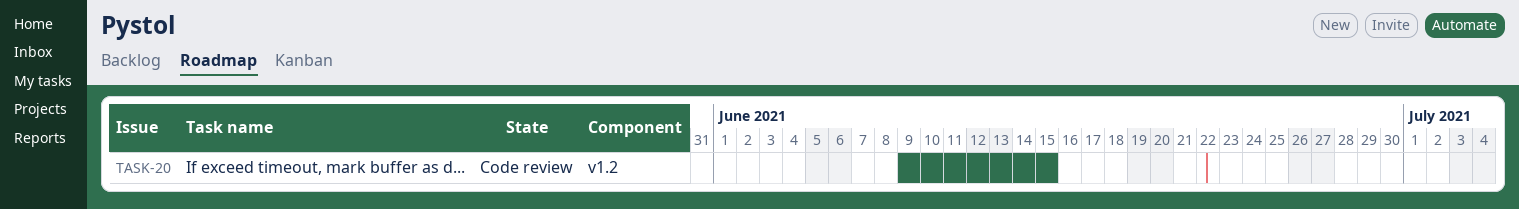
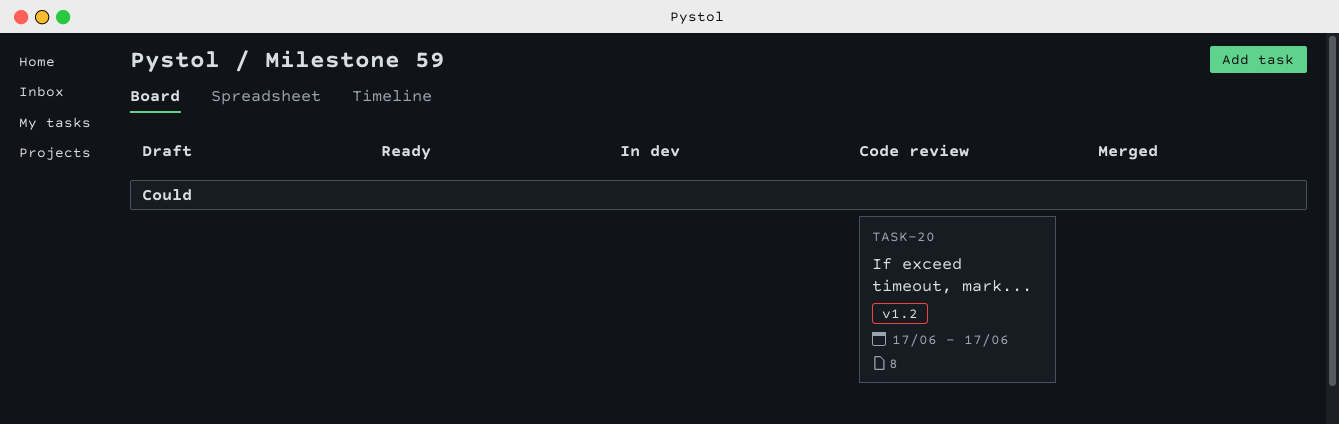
TASK-20, start: Jun 9 -> Jun 17
TASK-20, due: Jun 15 -> Jun 17

